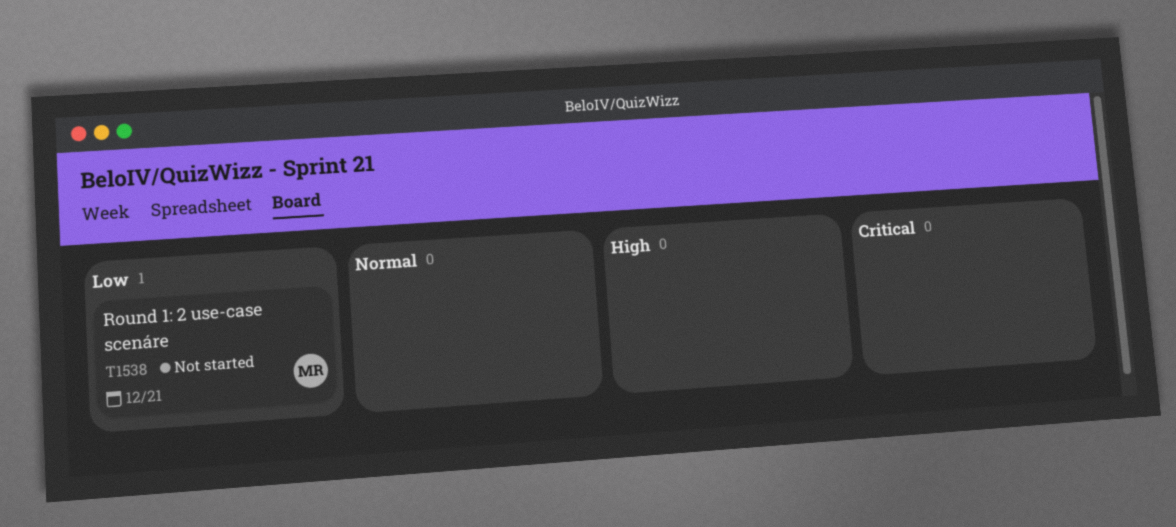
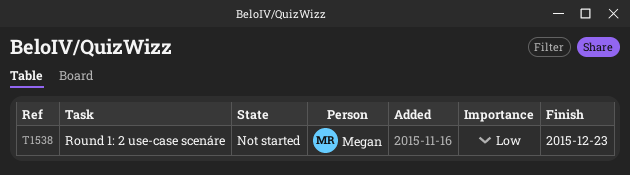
T1538, due: Dec 21 -> Dec 23

